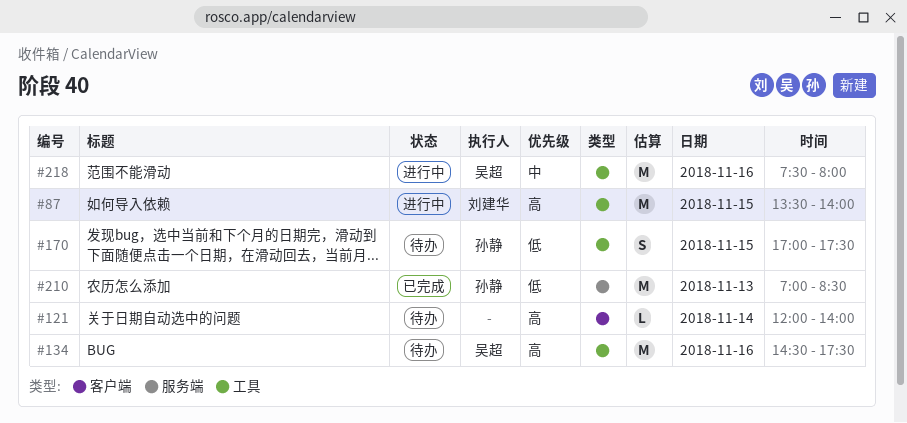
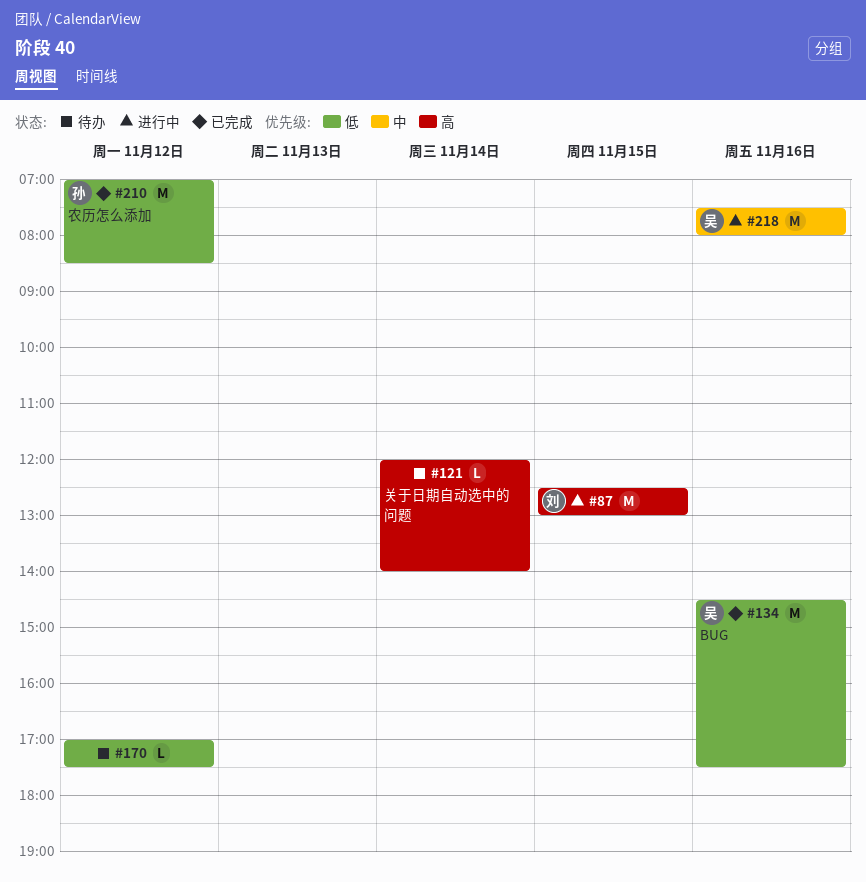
#87, begins: 13:30 -> 12:30
#87, ends: 14:00 -> 13:00
#134, status: 待办 -> 已完成
#134, priority: 高 -> 低
#170, owner: 孙静 -> none
#170, estimate: S -> L
#170, day: Nov 15 -> Nov 12
#210, day: Nov 13 -> Nov 12

